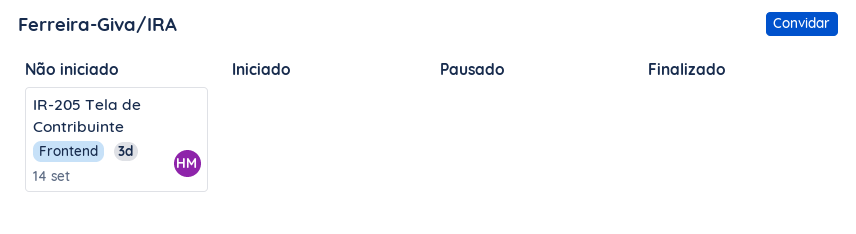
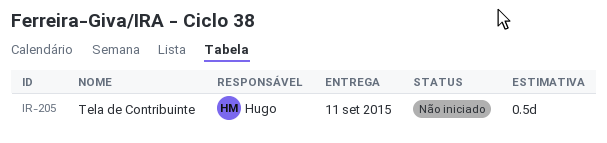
IR-205, estimate: 3d -> 0.5d
IR-205, due: Sep 14 -> Sep 11

